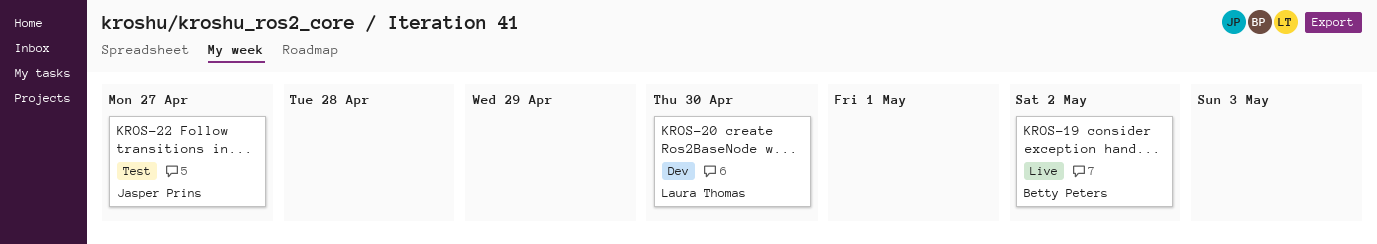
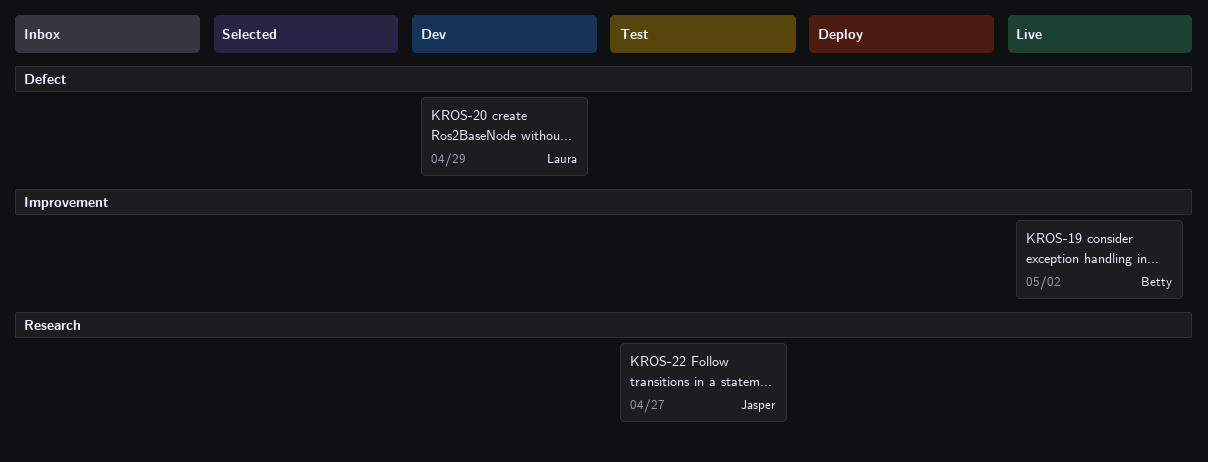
KROS-20, due: Apr 30 -> Apr 29

